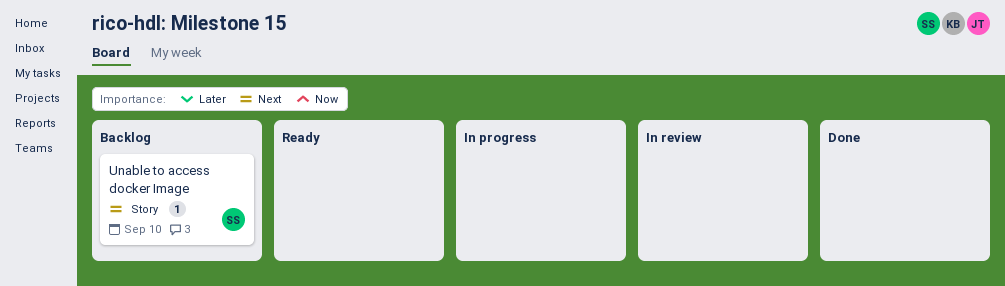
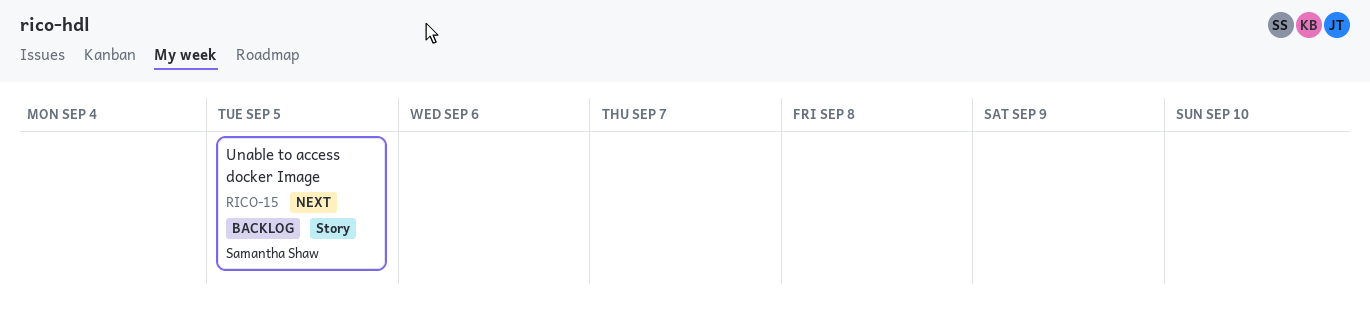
Unable to access docker Image, due: Sep 10 -> Sep 5

